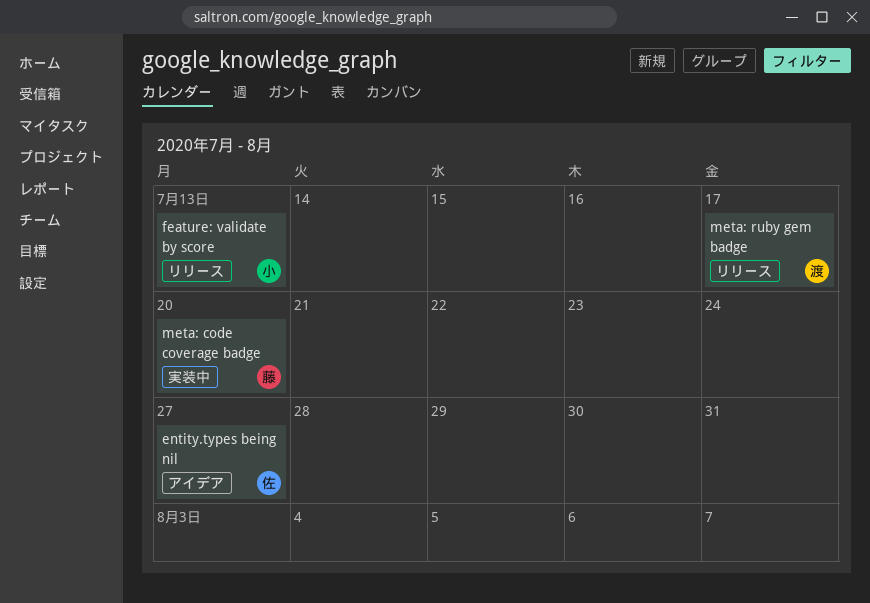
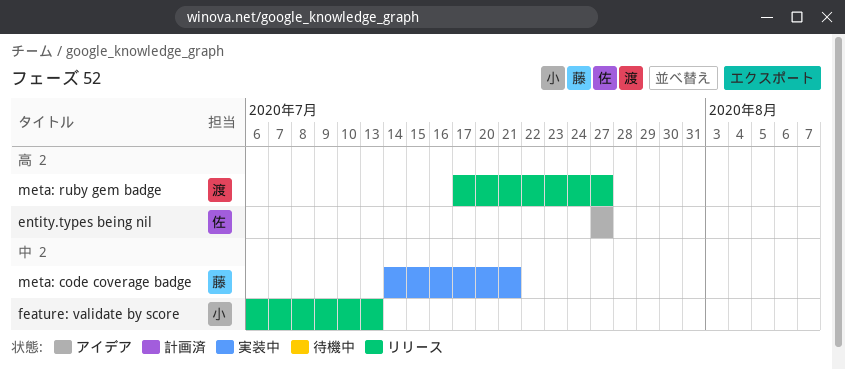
meta: code coverage badge, due: Jul 20 -> Jul 21
meta: ruby gem badge, due: Jul 17 -> Jul 27

